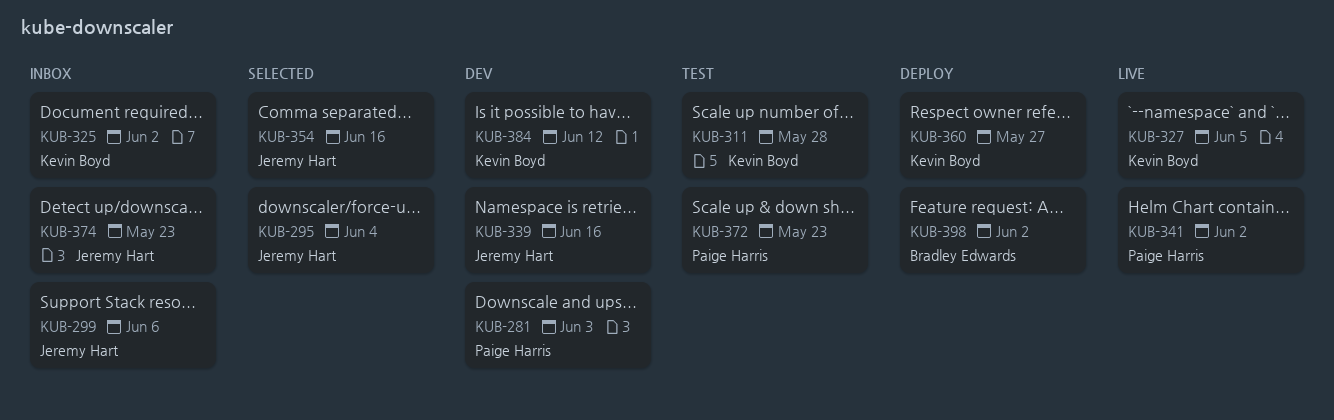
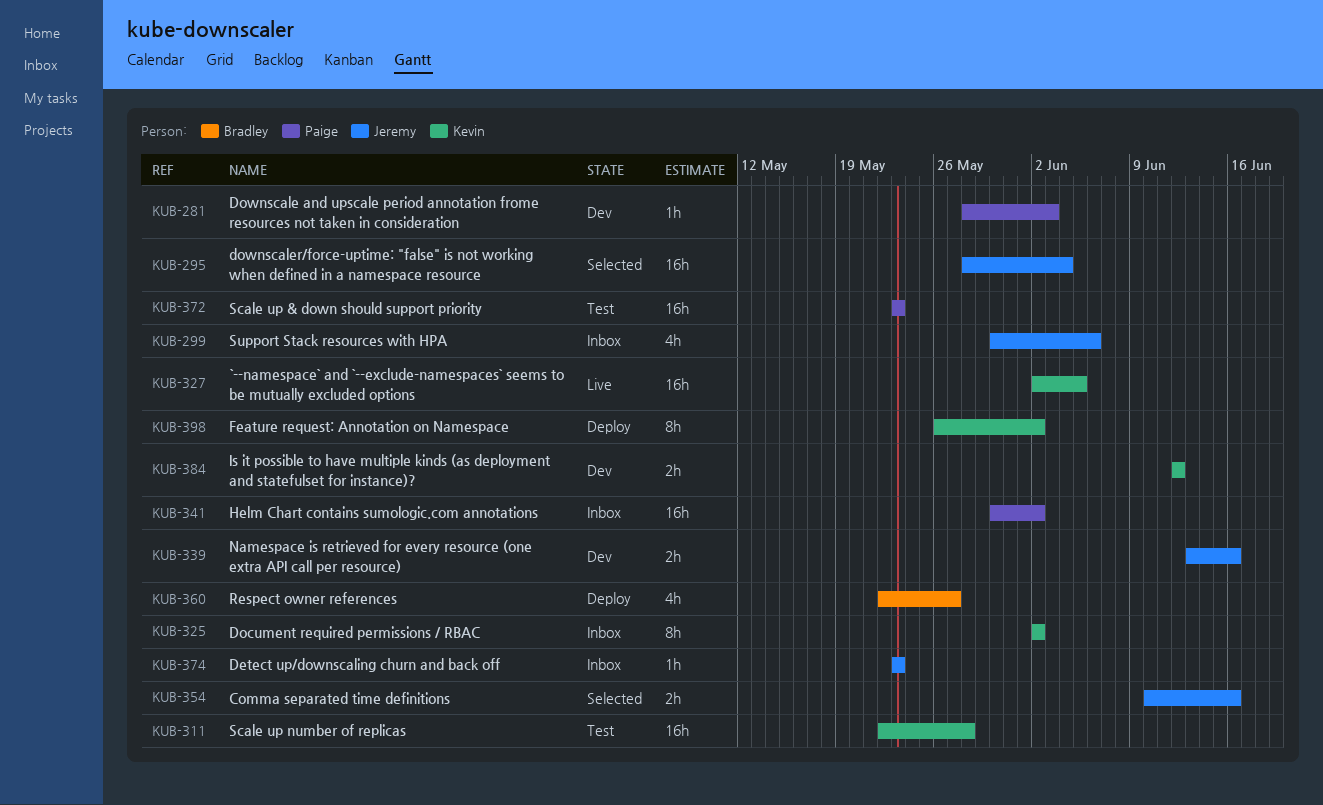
KUB-341, status: Live -> Inbox
KUB-360, owner: Kevin Boyd -> Bradley Edwards
KUB-398, owner: Bradley Edwards -> Kevin Boyd

